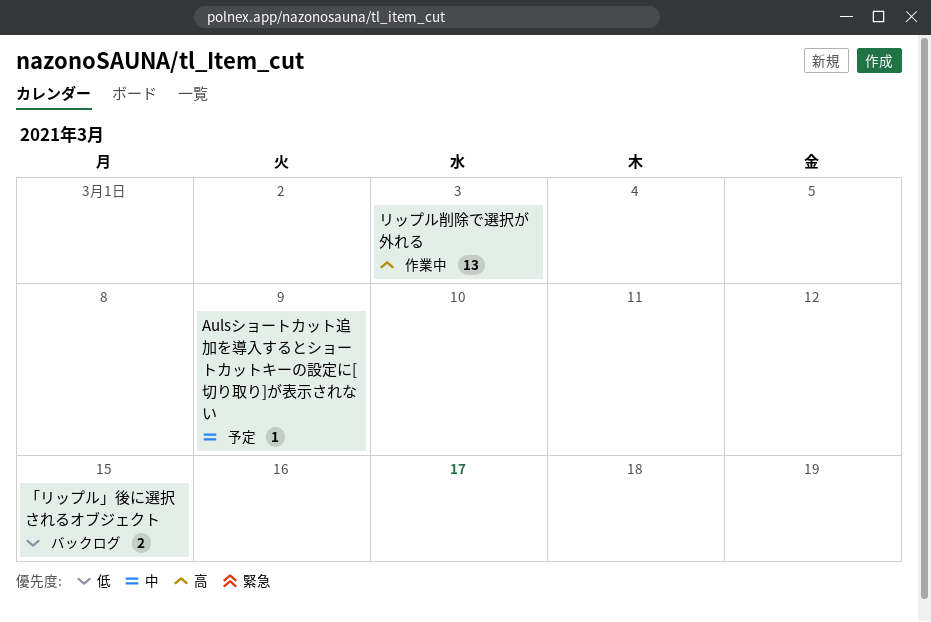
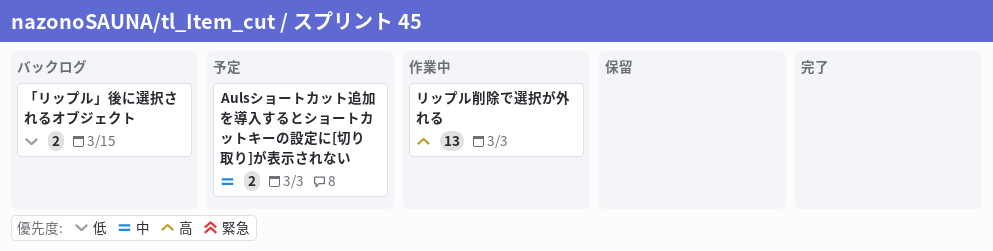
Aulsショートカット追加を導入するとショートカットキーの設定に[切り取り]が表示されない, estimate: 1 -> 2
Aulsショートカット追加を導入するとショートカットキーの設定に[切り取り]が表示されない, due: Mar 9 -> Mar 3

